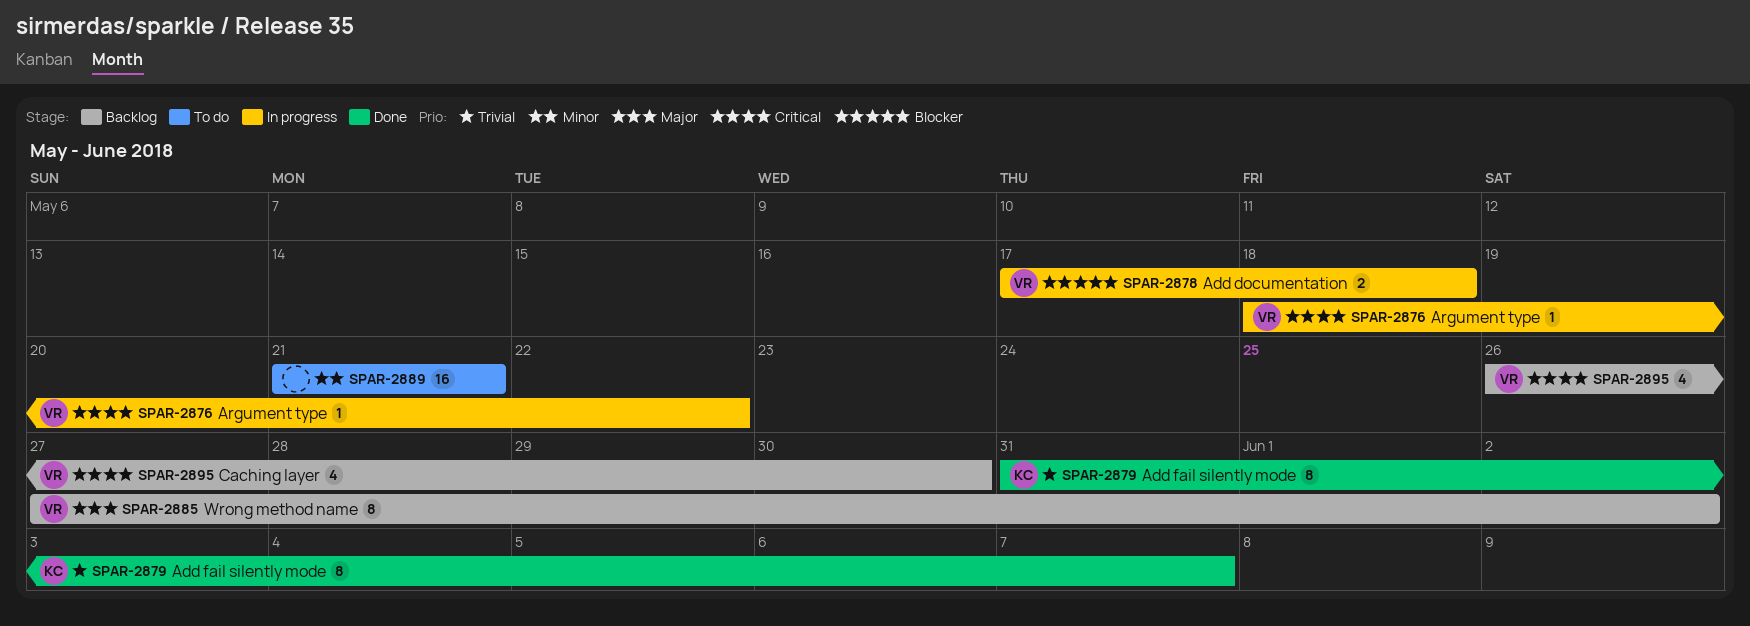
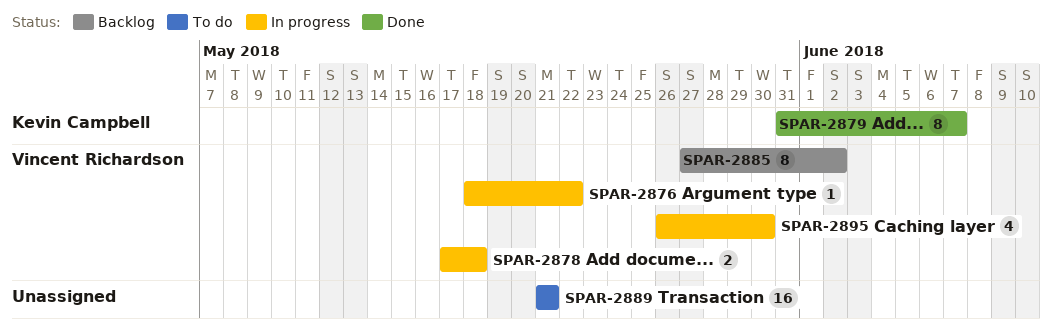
SPAR-2895, status: Backlog -> In progress

